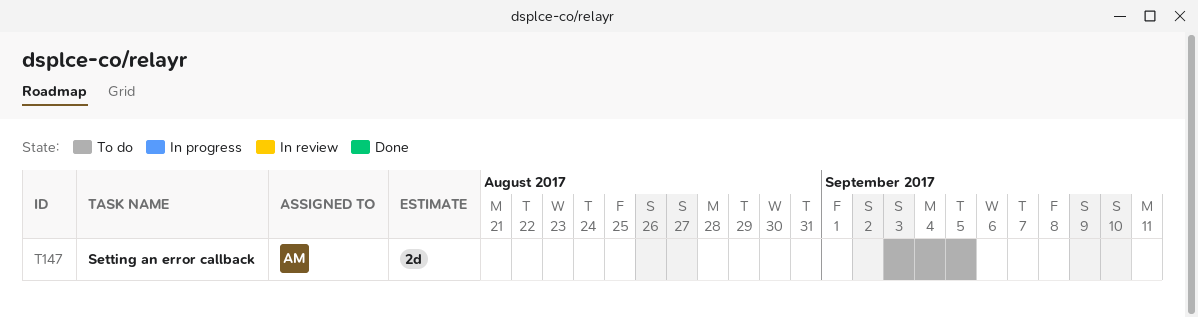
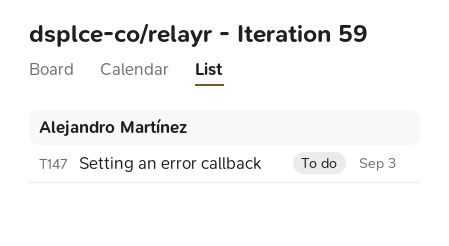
T147, due: Sep 5 -> Sep 3

